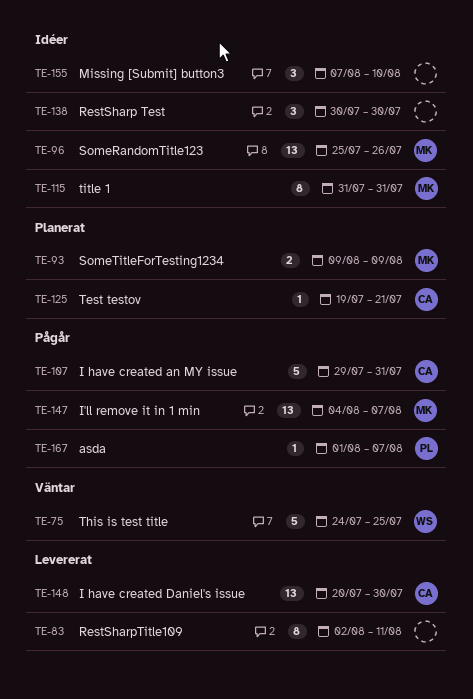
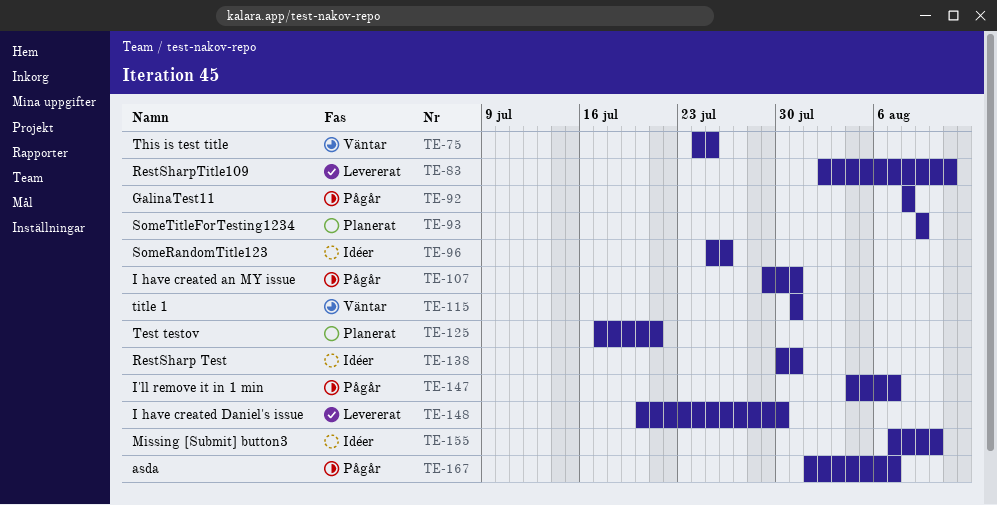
TE-92: none -> present
TE-115, status: Idéer -> Väntar
TE-125, start: Jul 19 -> Jul 17
TE-138, due: Jul 30 -> Jul 31

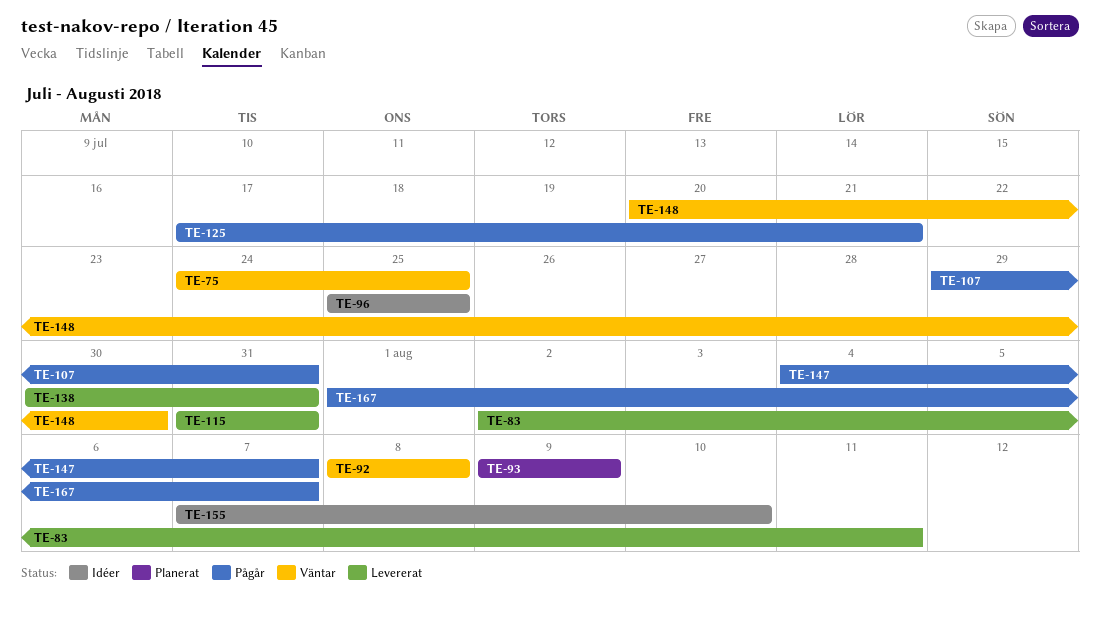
TE-92, status: Pågår -> Väntar
TE-96, due: Jul 26 -> Jul 25
TE-115, status: Väntar -> Levererat
TE-125, status: Planerat -> Pågår
TE-138, status: Idéer -> Levererat
TE-148, status: Levererat -> Väntar

